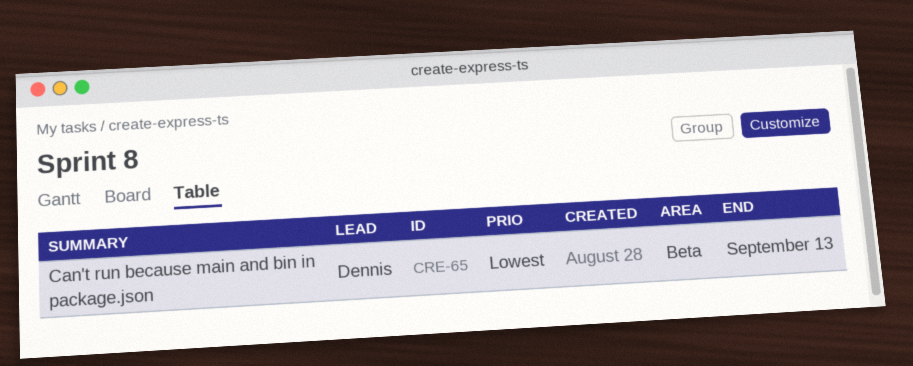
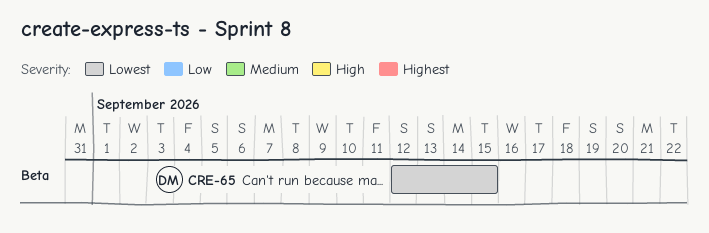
CRE-65, due: Sep 13 -> Sep 15

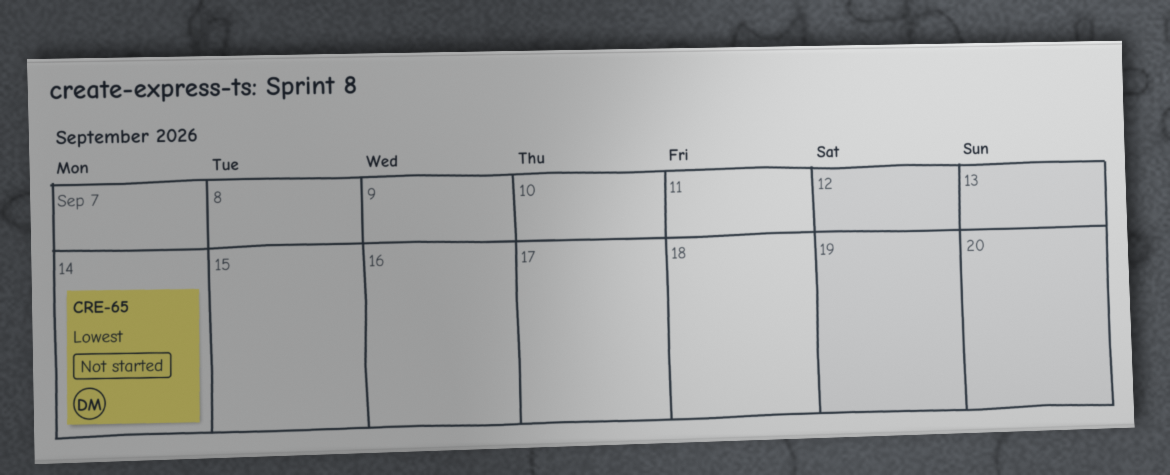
CRE-65, due: Sep 15 -> Sep 14

